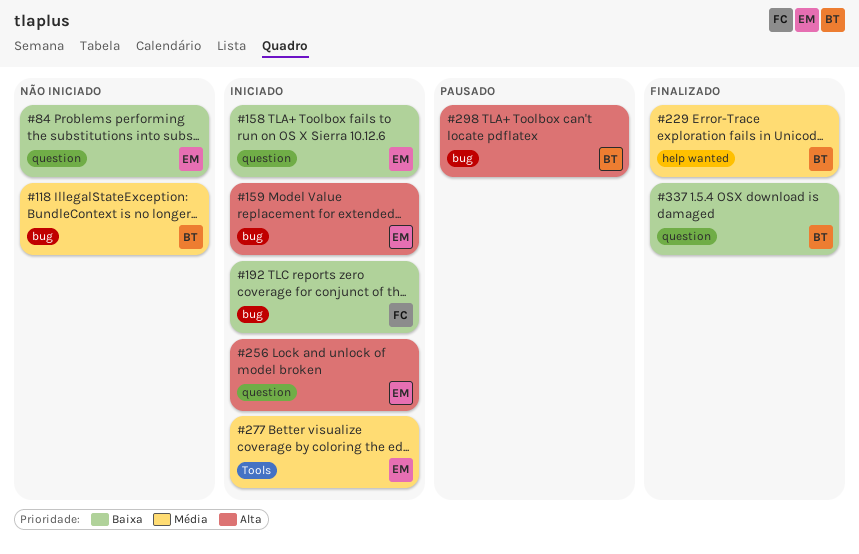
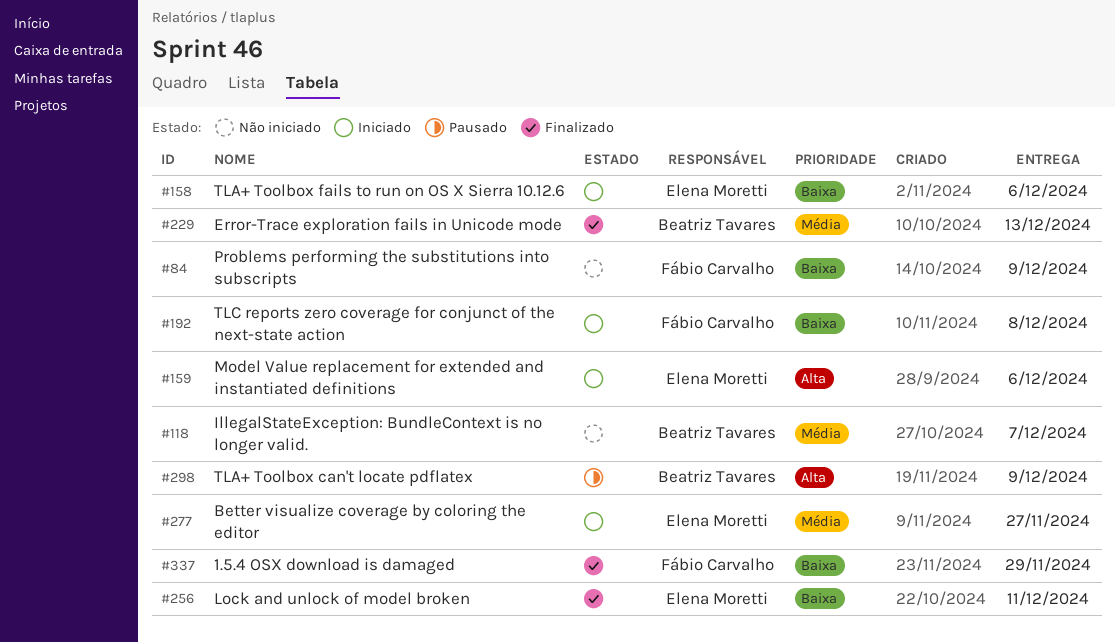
#84, owner: Elena Moretti -> Fábio Carvalho
#256, status: Iniciado -> Finalizado
#256, priority: Alta -> Baixa
#337, owner: Beatriz Tavares -> Fábio Carvalho

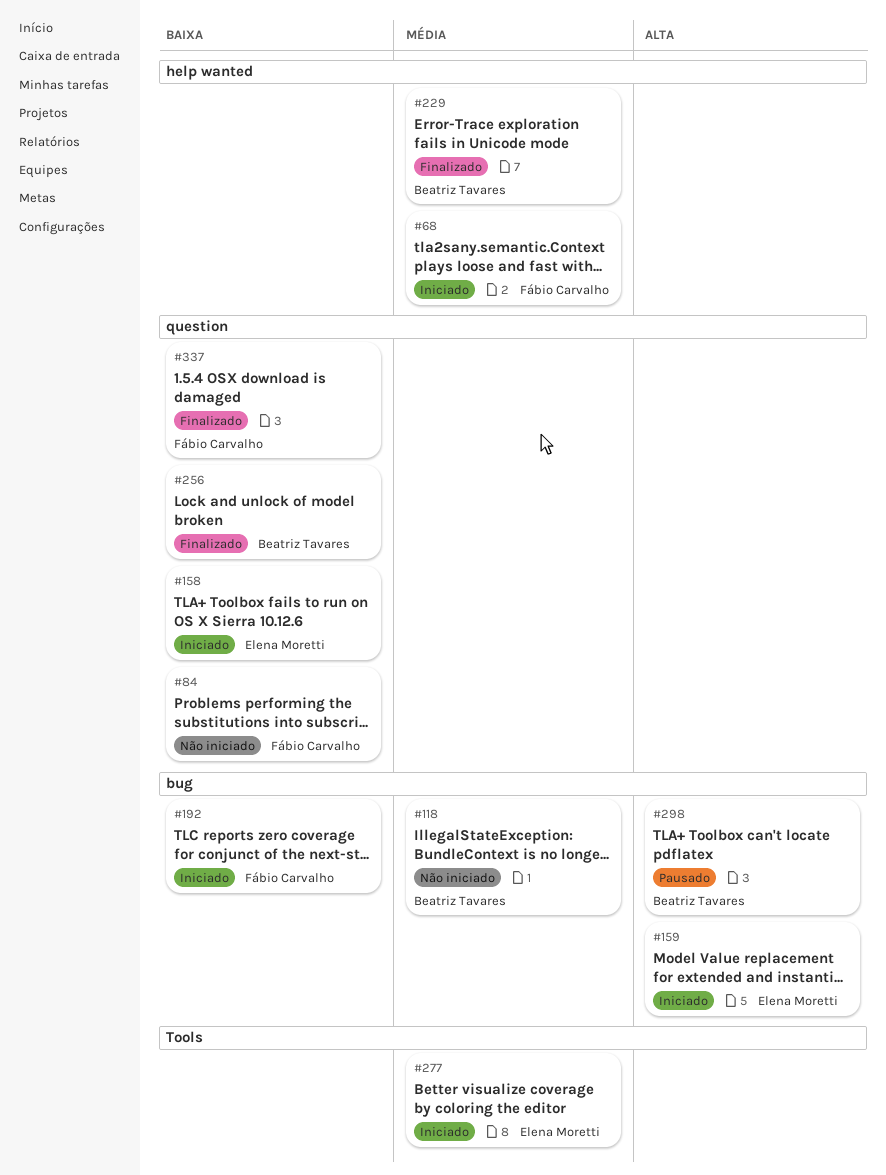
#68: none -> present
#256, owner: Elena Moretti -> Beatriz Tavares

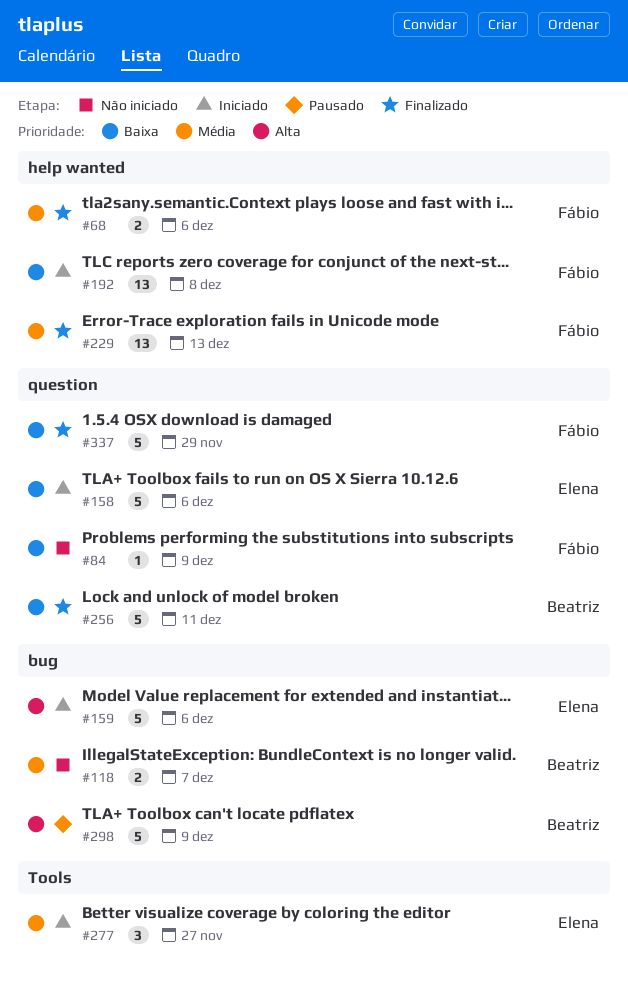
#68, status: Iniciado -> Finalizado
#192, label: bug -> help wanted
#229, owner: Beatriz Tavares -> Fábio Carvalho

